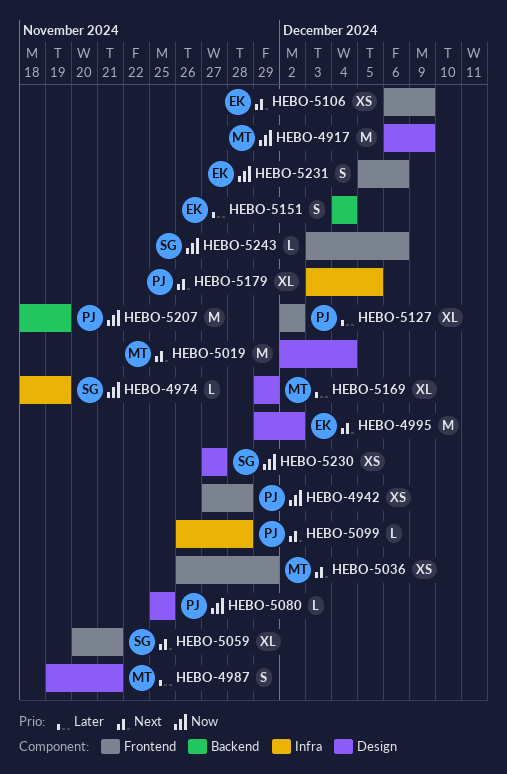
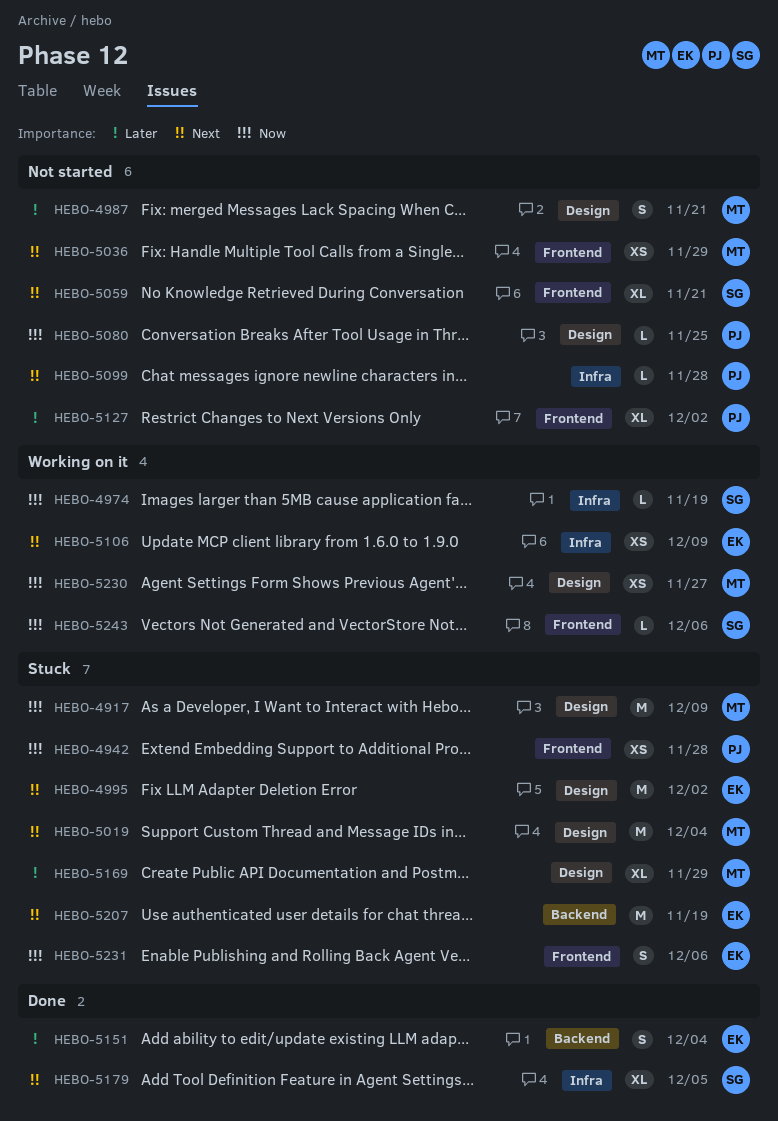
HEBO-5106, label: Frontend -> Infra
HEBO-5179, owner: PJ -> SG
HEBO-5207, owner: PJ -> EK
HEBO-5207, priority: Now -> Next
HEBO-5230, owner: SG -> MT

